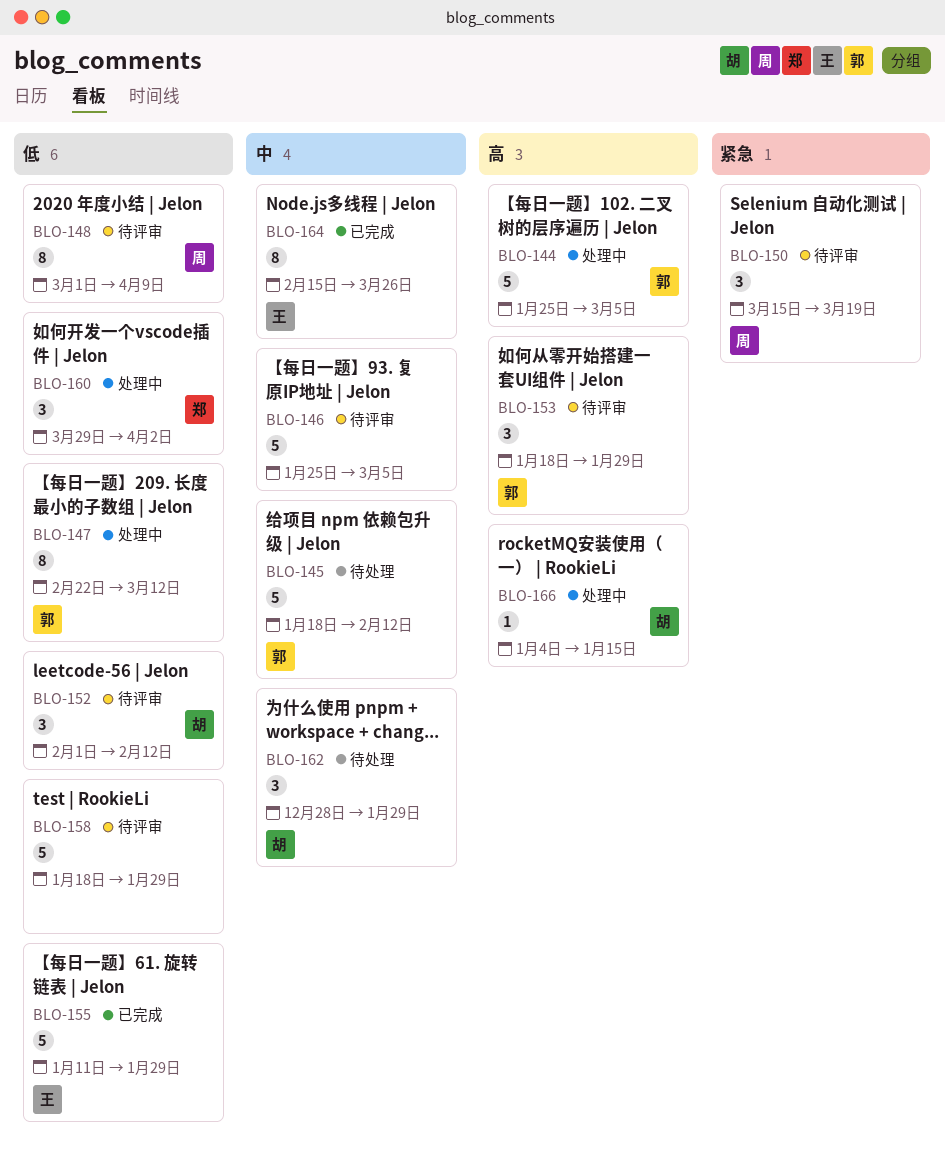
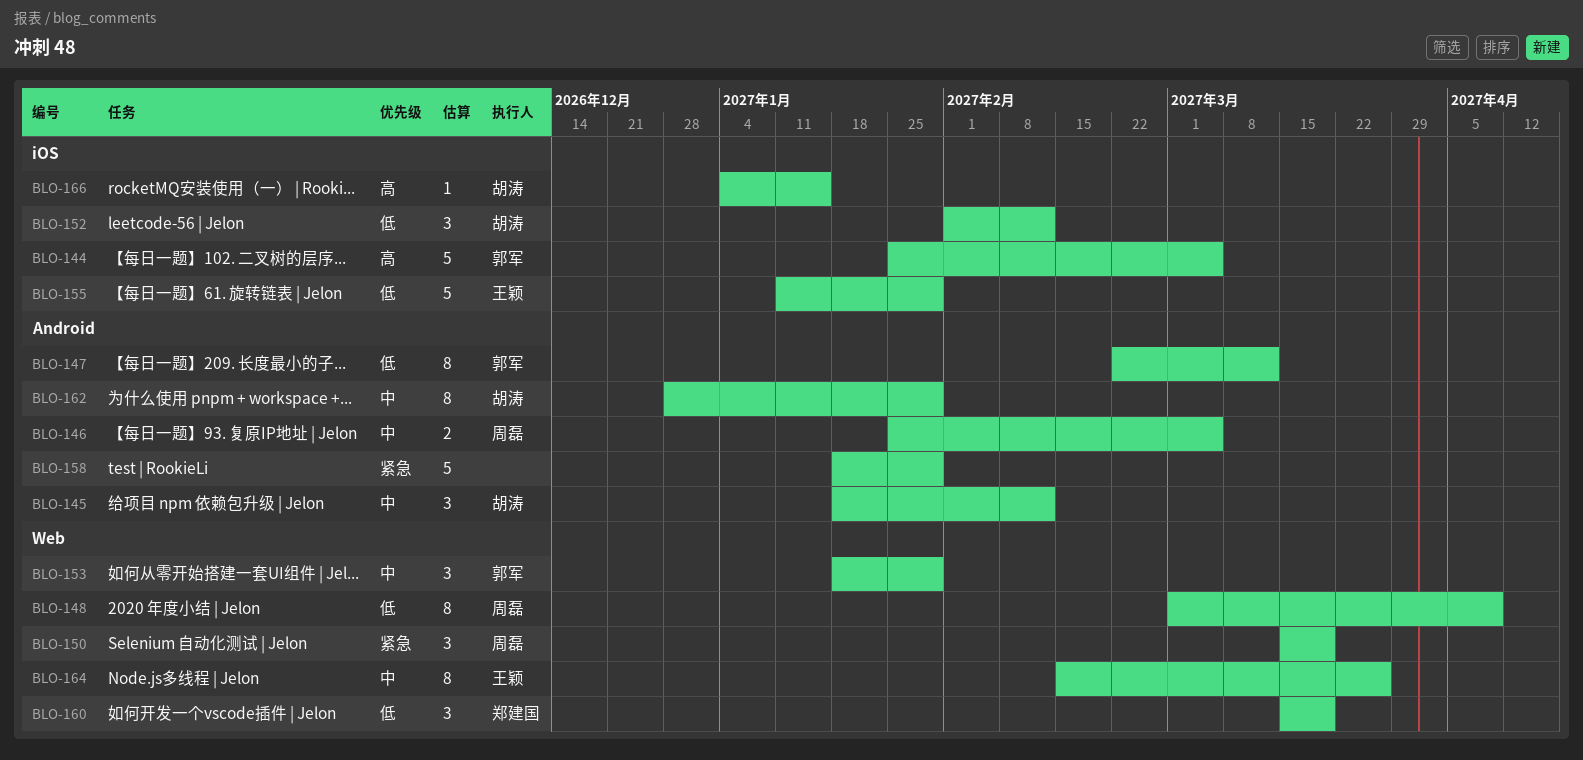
BLO-145, owner: 郭军 -> 胡涛
BLO-145, estimate: 5 -> 3
BLO-146, owner: none -> 周磊
BLO-146, estimate: 5 -> 2
BLO-153, priority: 高 -> 中
BLO-158, priority: 低 -> 紧急
BLO-160, start: Mar 29 -> Mar 15
BLO-160, due: Apr 2 -> Mar 19
BLO-162, estimate: 3 -> 8

